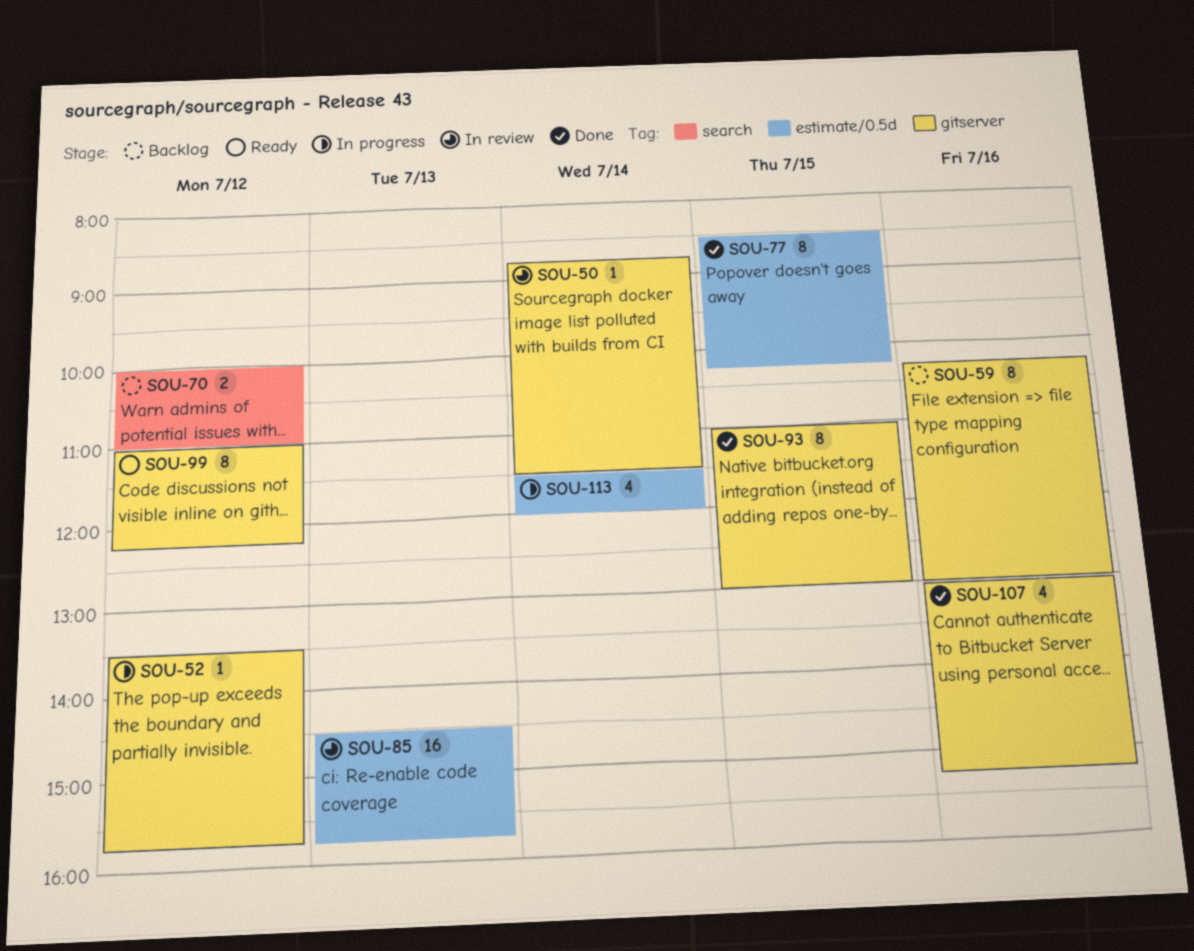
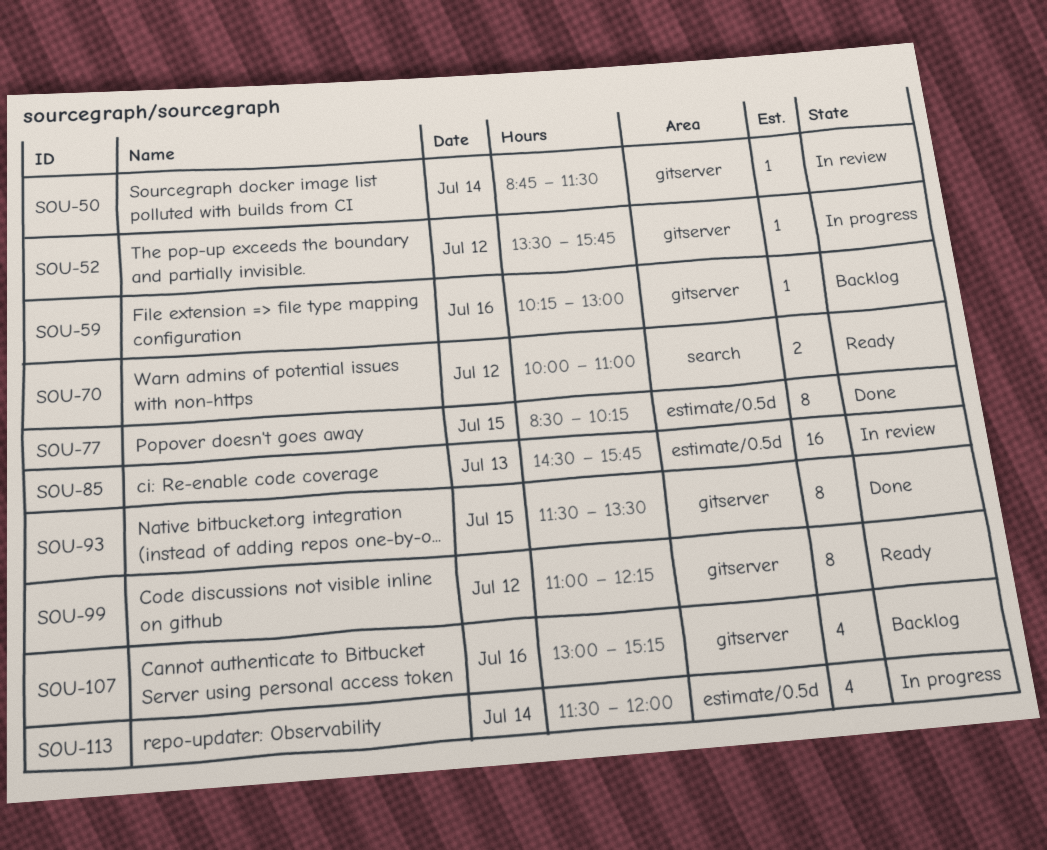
SOU-59, estimate: 8 -> 1
SOU-70, status: Backlog -> Ready
SOU-93, begins: 11:00 -> 11:30
SOU-93, ends: 13:00 -> 13:30
SOU-107, status: Done -> Backlog

